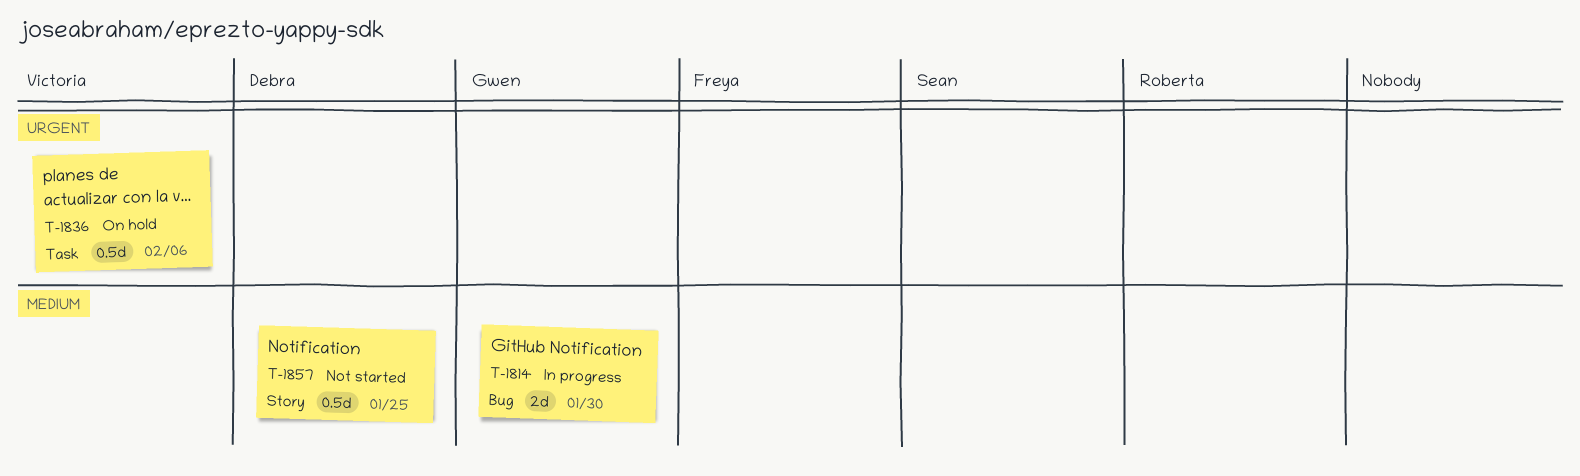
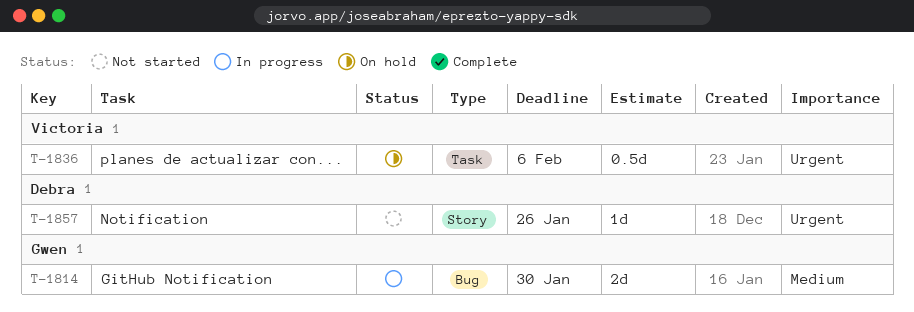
T-1857, priority: Medium -> Urgent
T-1857, estimate: 0.5d -> 1d
T-1857, due: Jan 25 -> Jan 26

